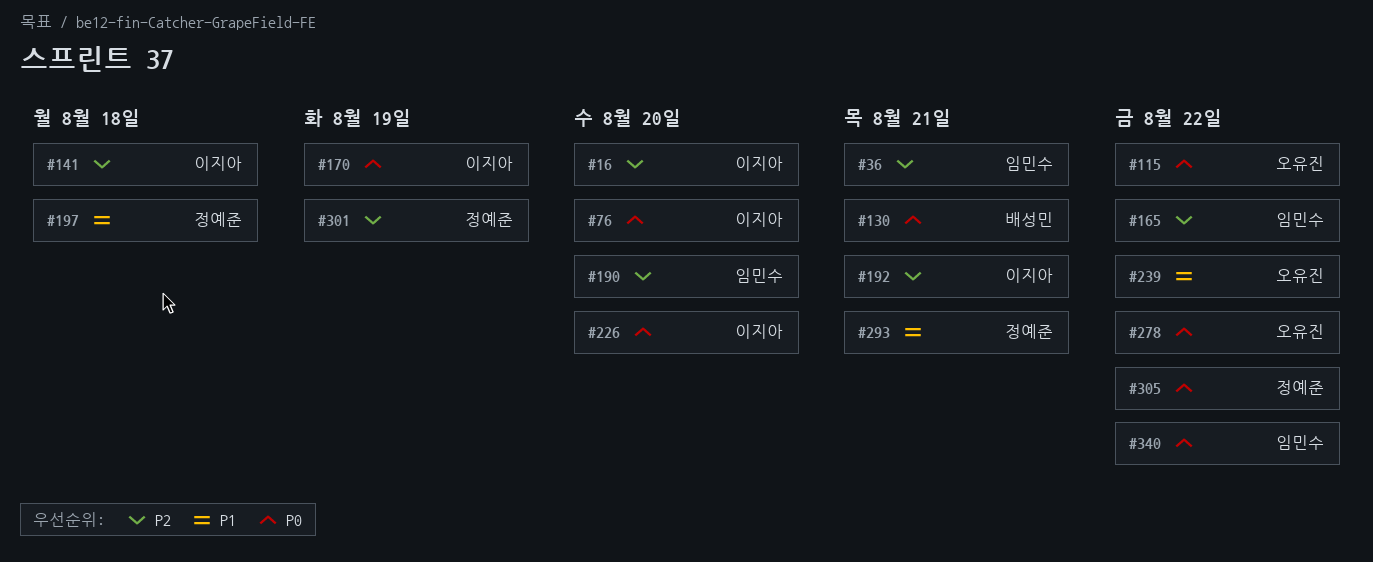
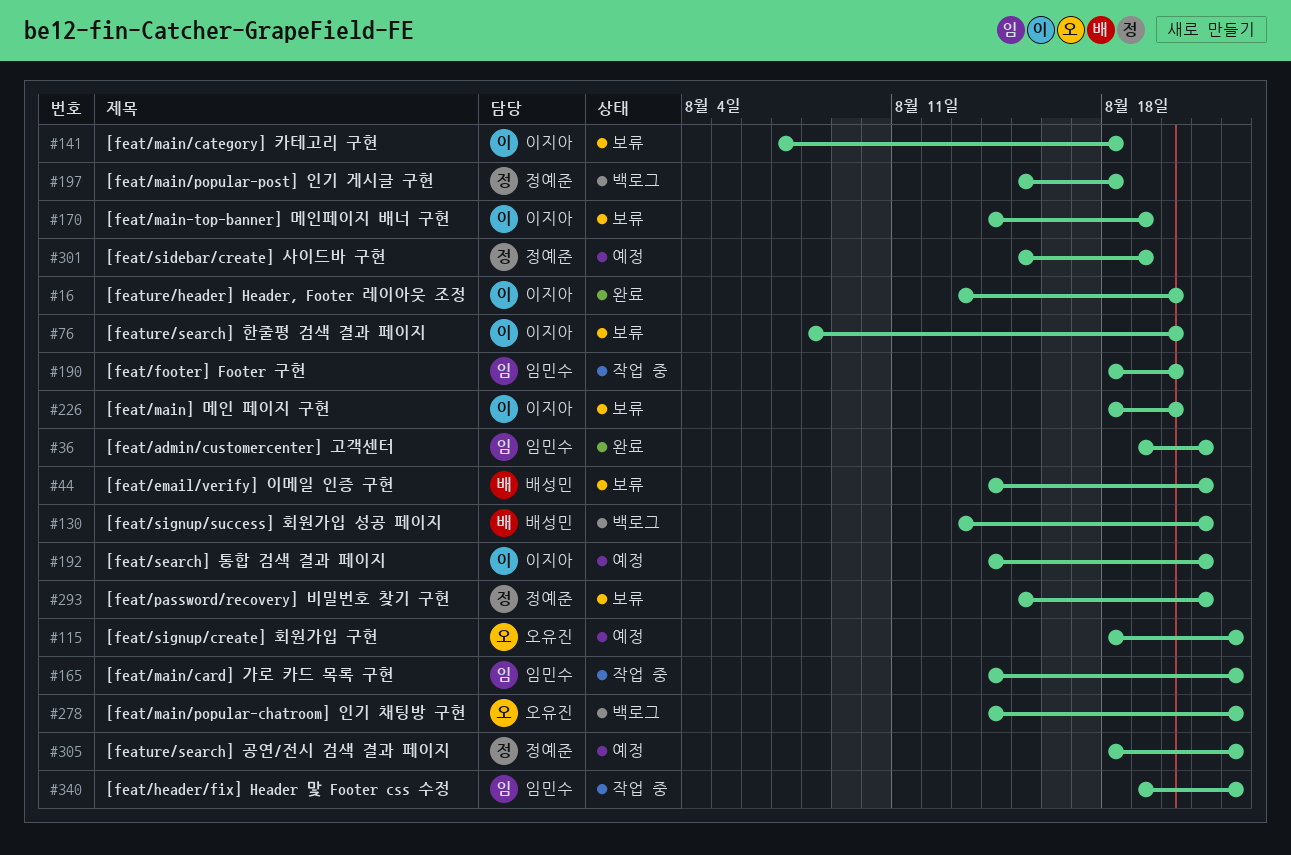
#44: none -> present
#239: present -> none

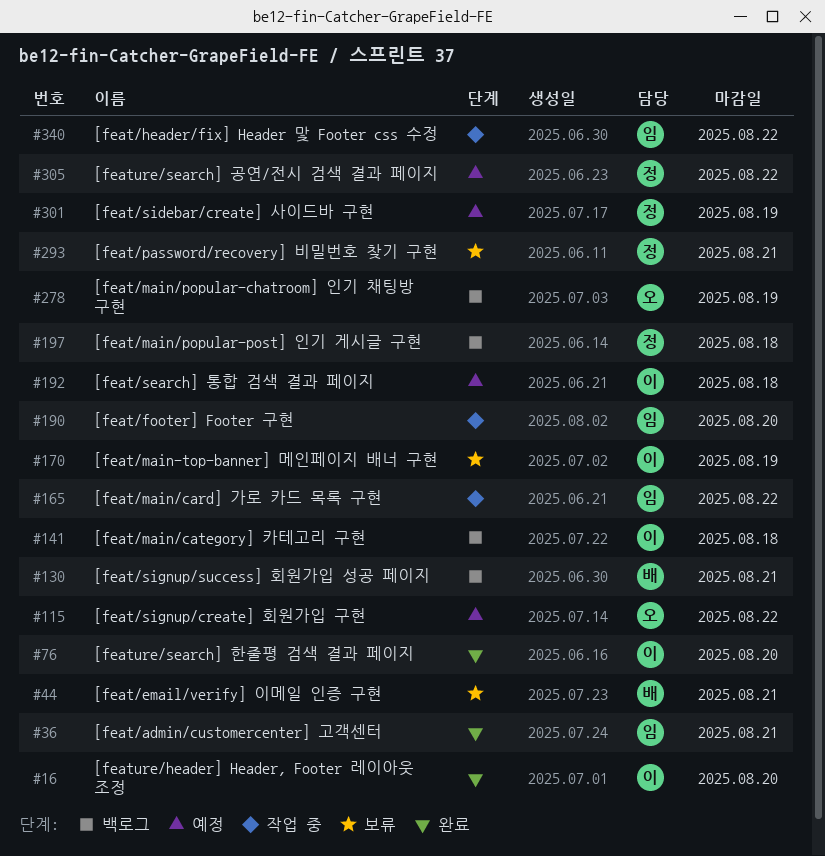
#76, status: 보류 -> 완료
#141, status: 보류 -> 백로그
#192, due: Aug 21 -> Aug 18
#226: present -> none
#278, due: Aug 22 -> Aug 19

